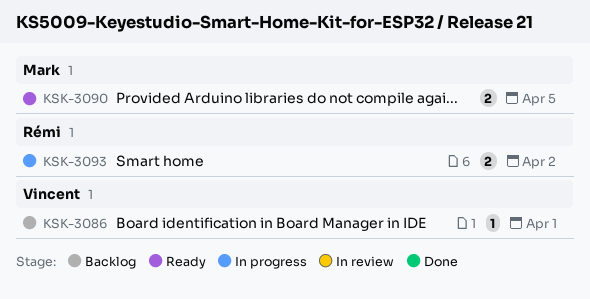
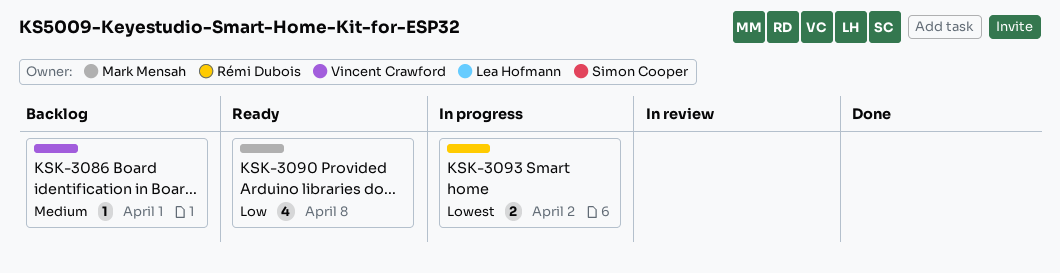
KSK-3090, estimate: 2 -> 4
KSK-3090, due: Apr 5 -> Apr 8

